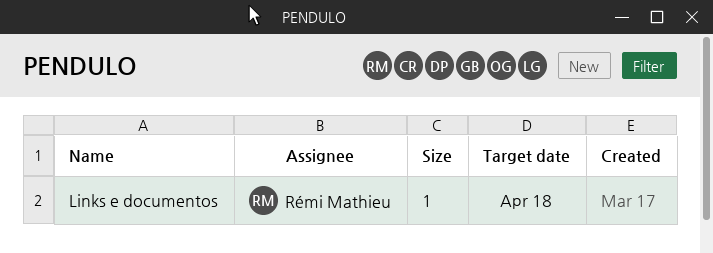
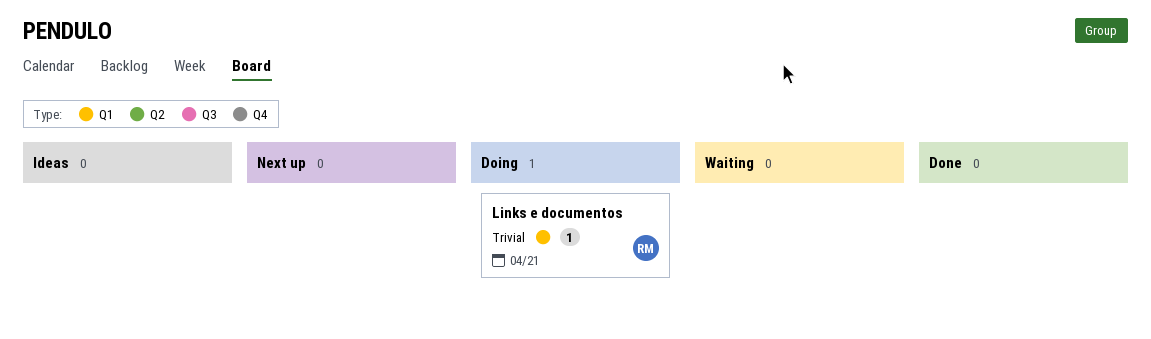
Links e documentos, due: Apr 18 -> Apr 21

